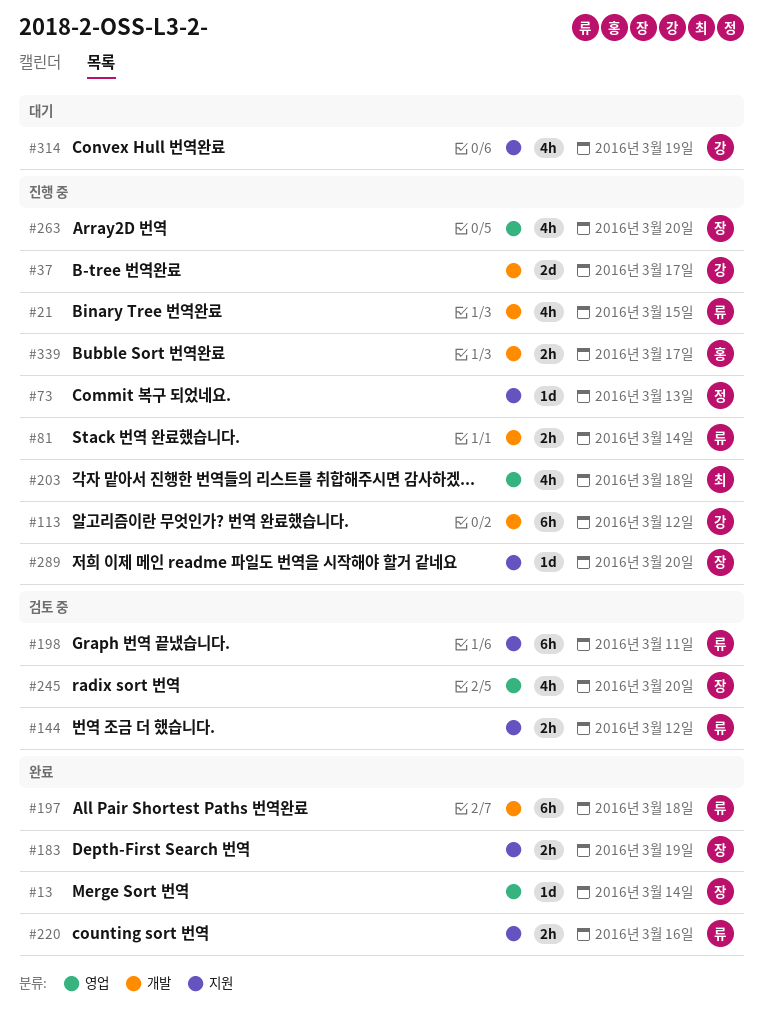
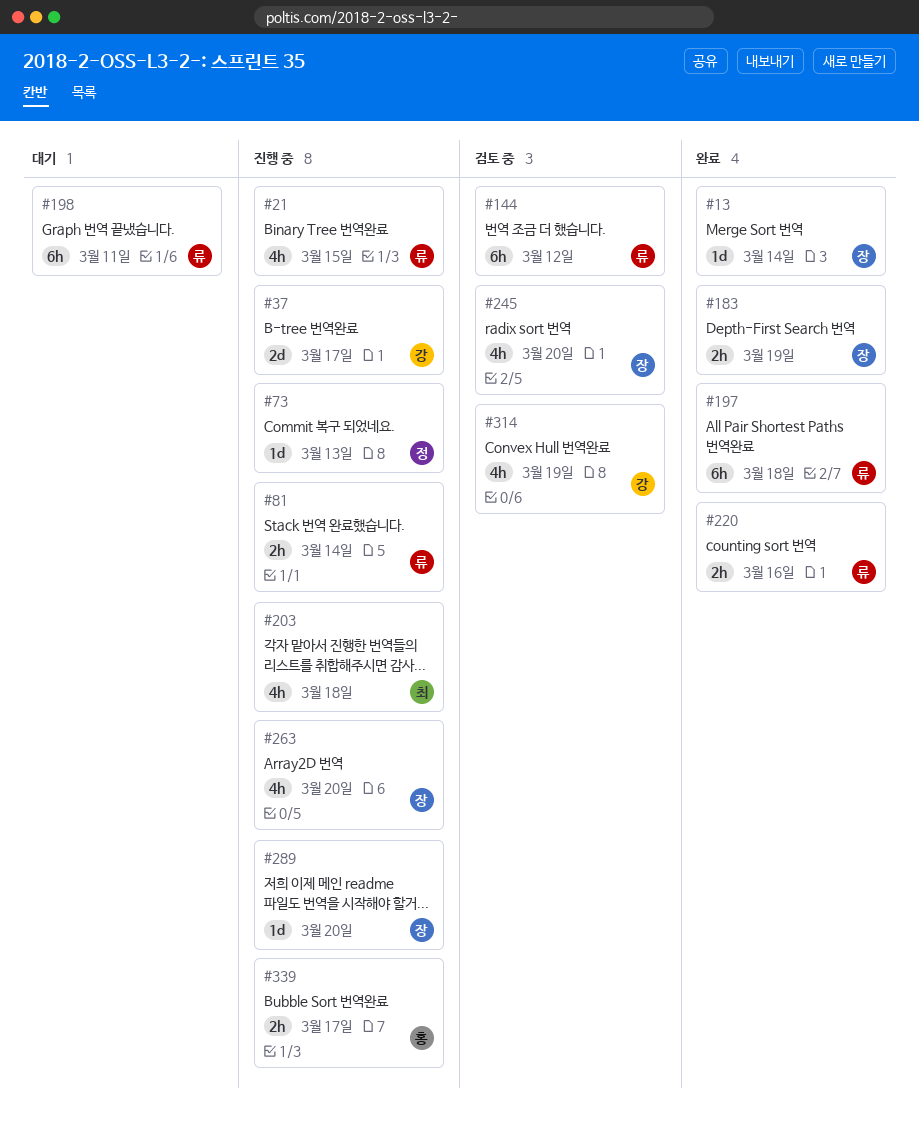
#113: present -> none
#144, estimate: 2h -> 6h
#198, status: 검토 중 -> 대기
#314, status: 대기 -> 검토 중

